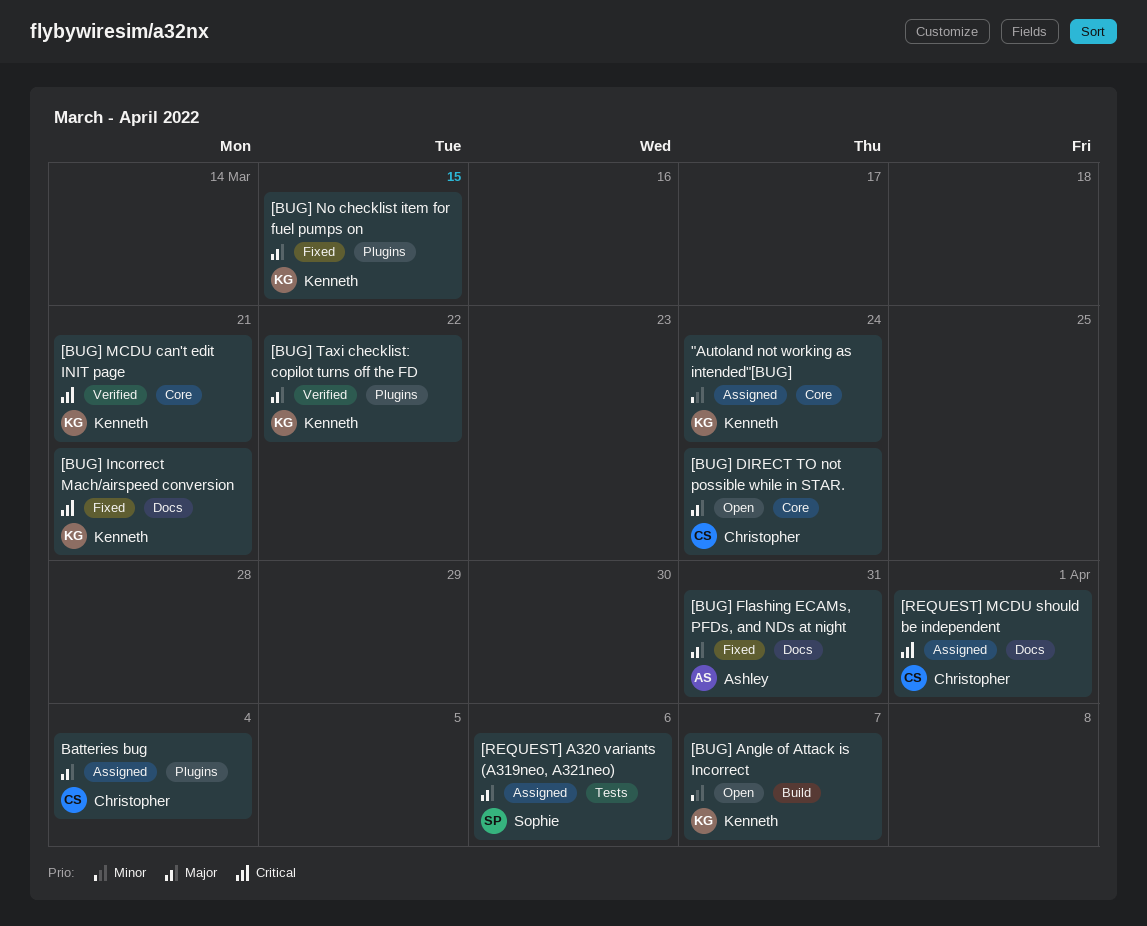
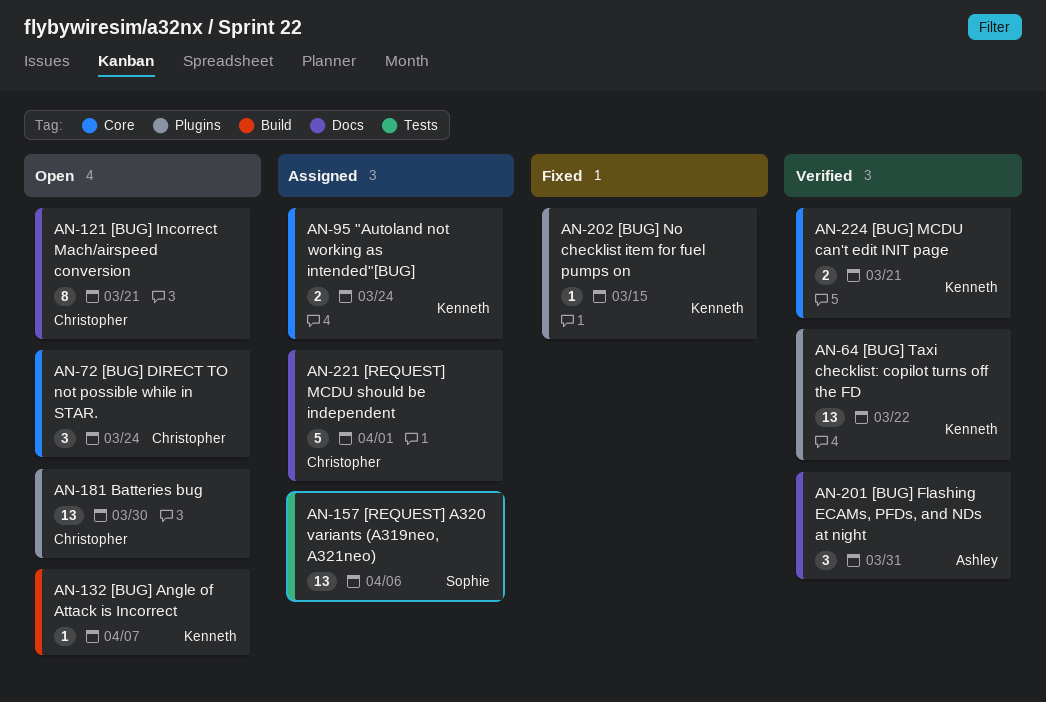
[BUG] Flashing ECAMs, PFDs, and NDs at night, status: Fixed -> Verified
[BUG] Incorrect Mach/airspeed conversion, status: Fixed -> Open
[BUG] Incorrect Mach/airspeed conversion, owner: Kenneth -> Christopher
Batteries bug, status: Assigned -> Open
Batteries bug, due: Apr 4 -> Mar 30

